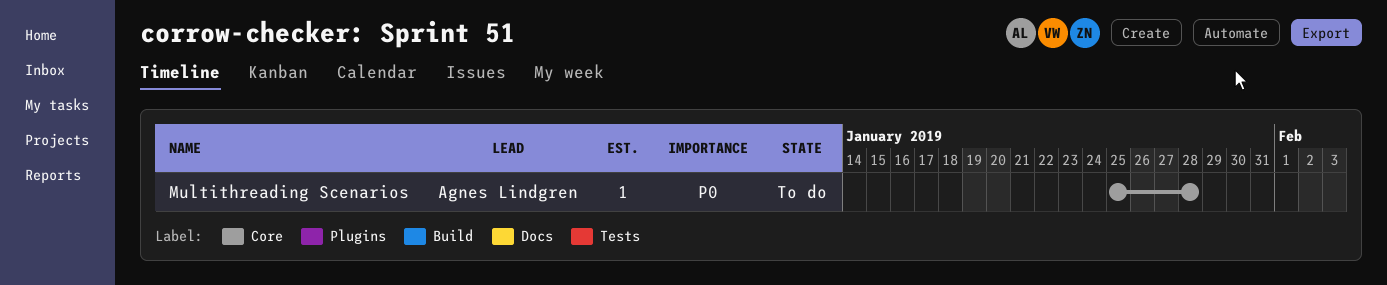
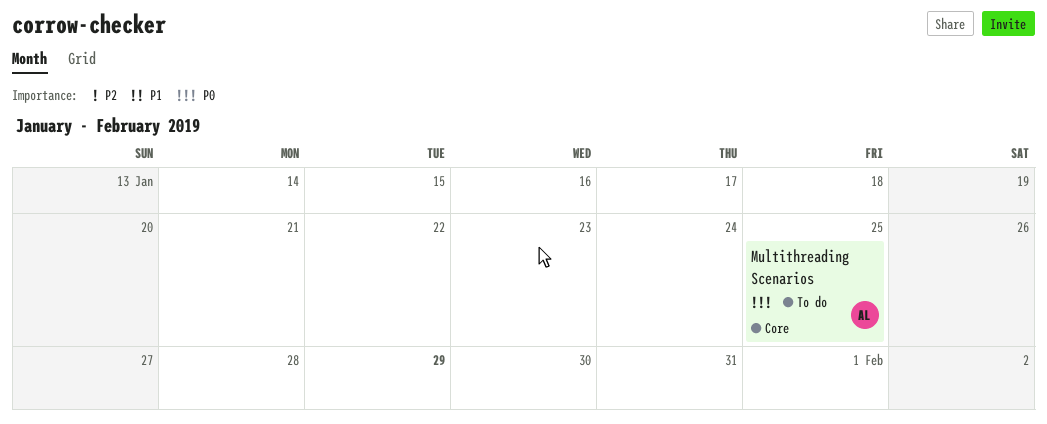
Multithreading Scenarios, due: Jan 28 -> Jan 25

